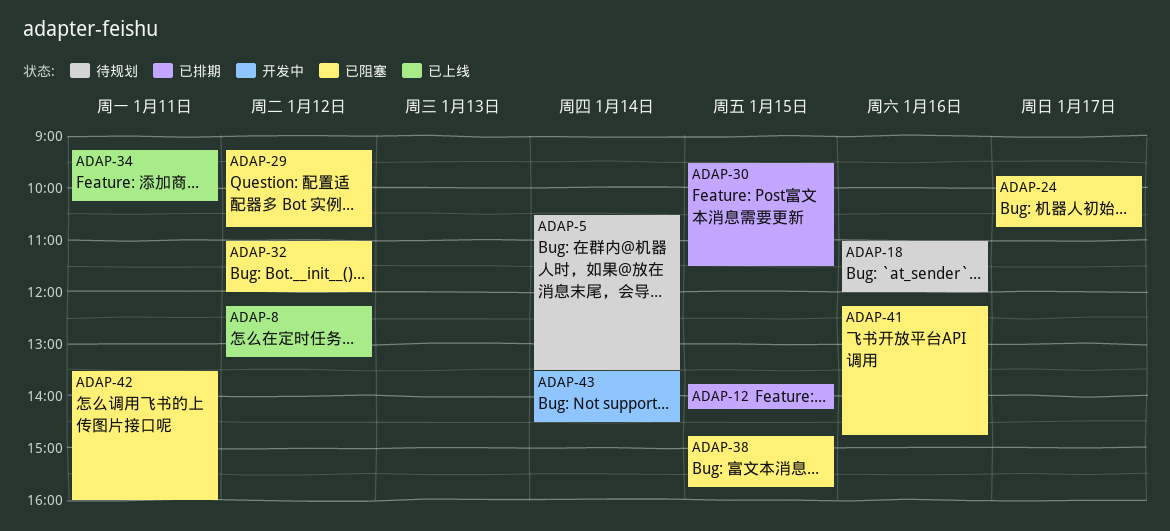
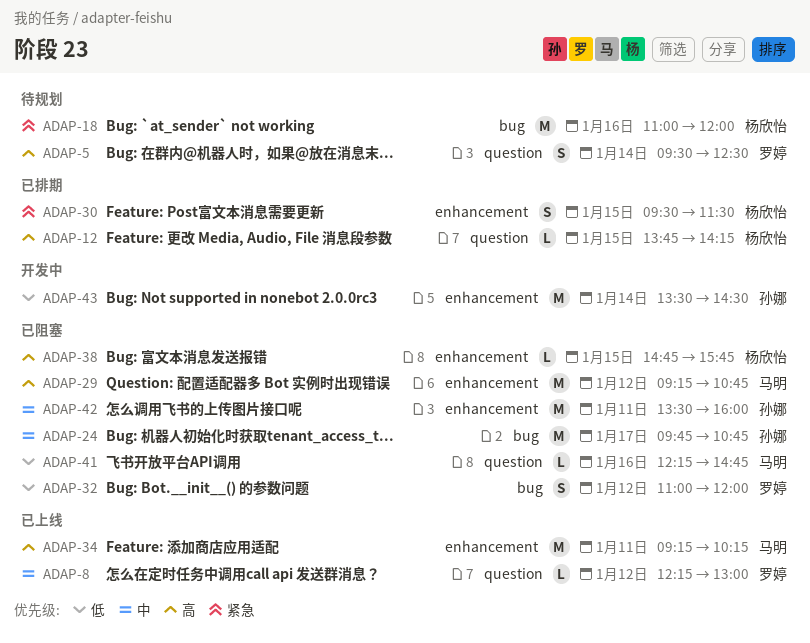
ADAP-5, begins: 10:30 -> 09:30
ADAP-5, ends: 13:30 -> 12:30
ADAP-8, ends: 13:15 -> 13:00

